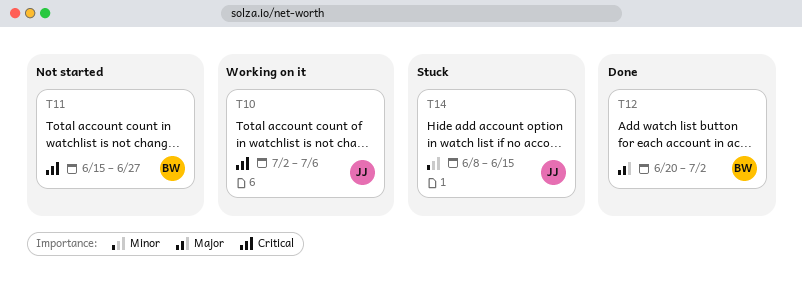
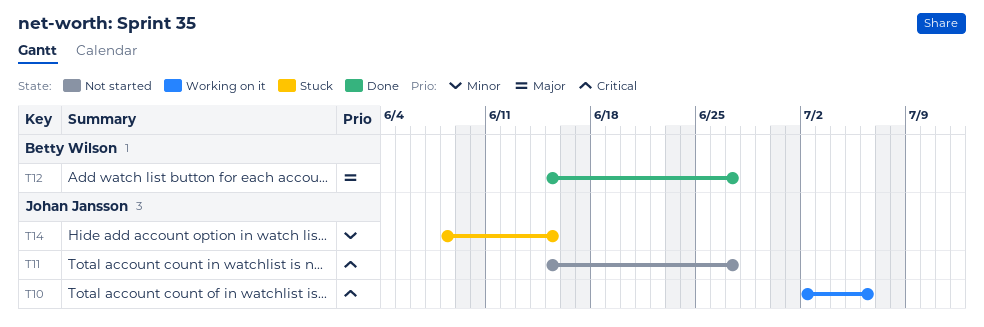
T11, owner: Betty Wilson -> Johan Jansson
T12, start: Jun 20 -> Jun 15
T12, due: Jul 2 -> Jun 27

